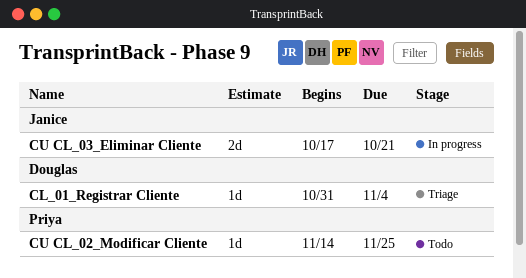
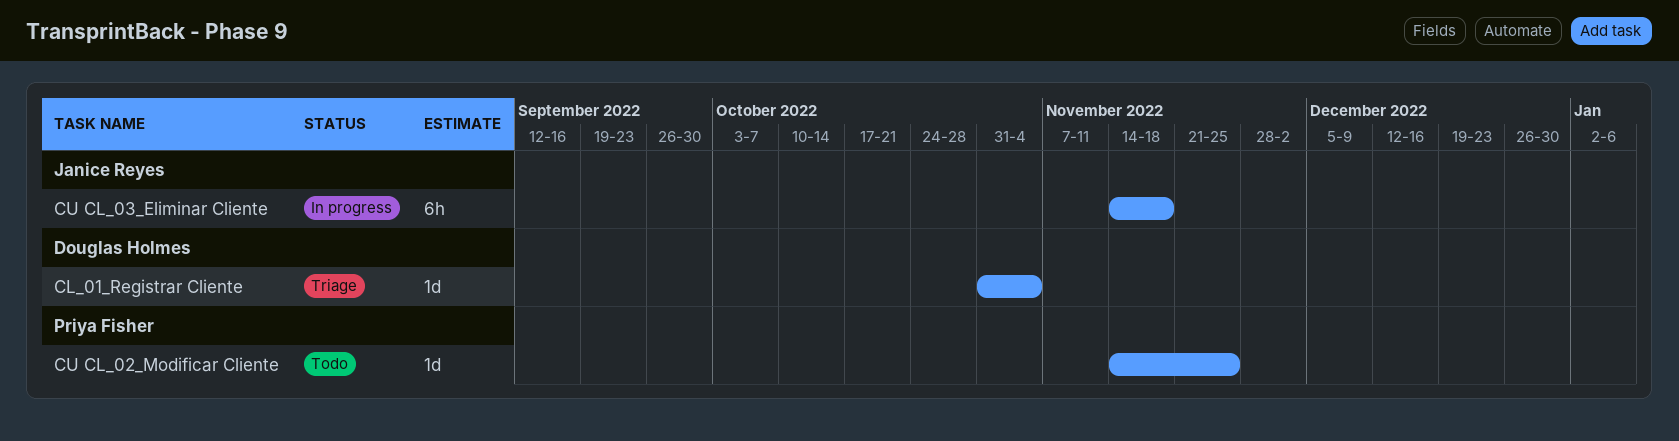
CU CL_03_Eliminar Cliente, estimate: 2d -> 6h
CU CL_03_Eliminar Cliente, start: Oct 17 -> Nov 14
CU CL_03_Eliminar Cliente, due: Oct 21 -> Nov 18

